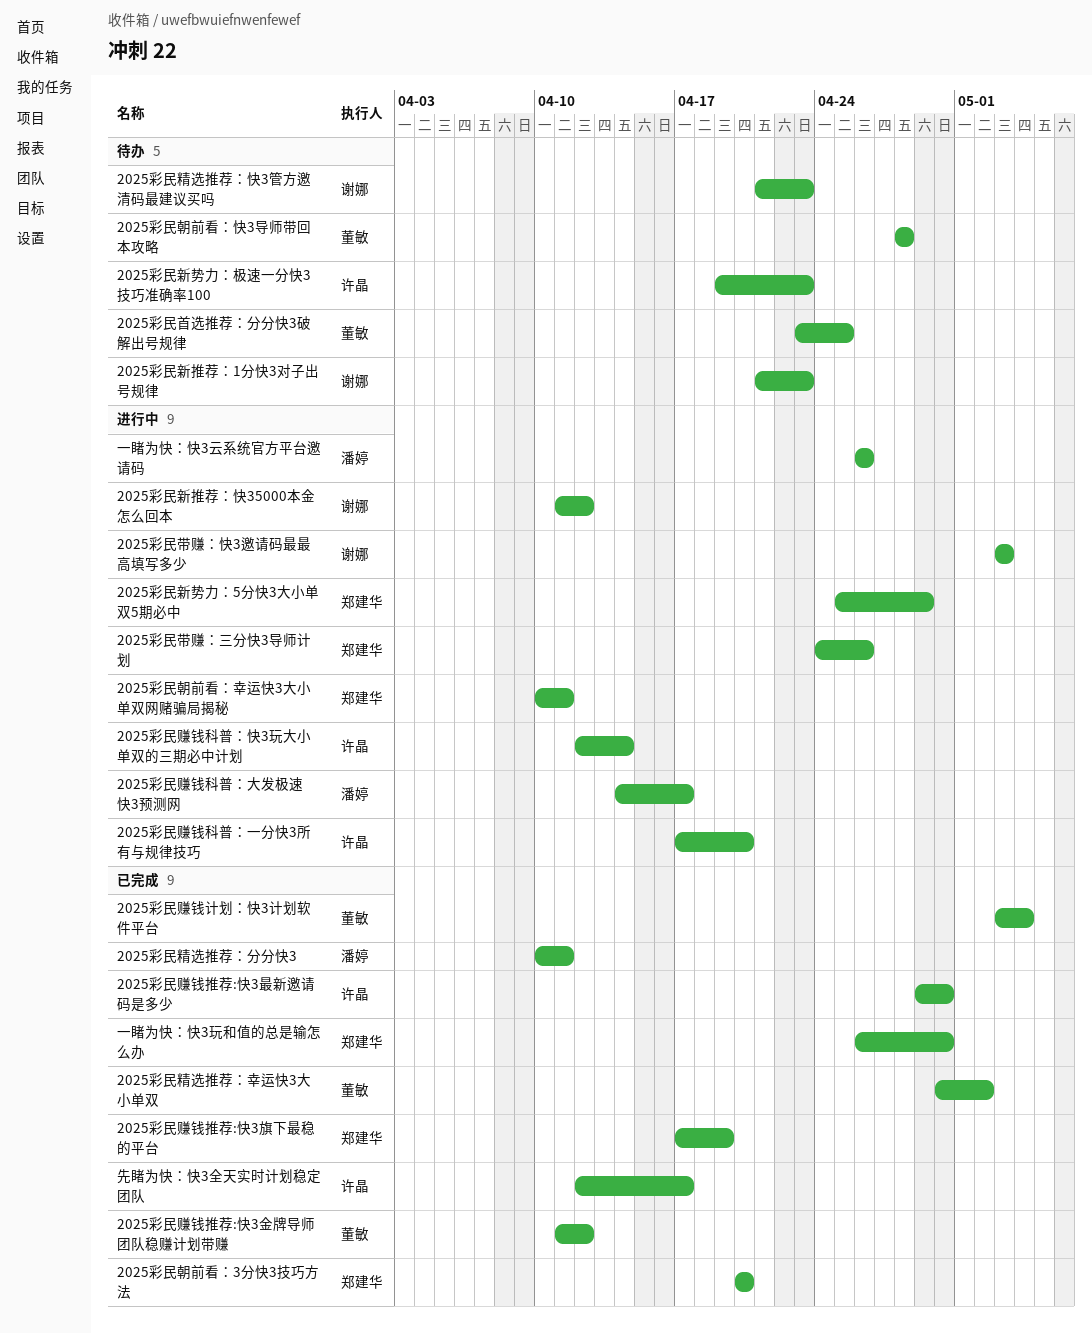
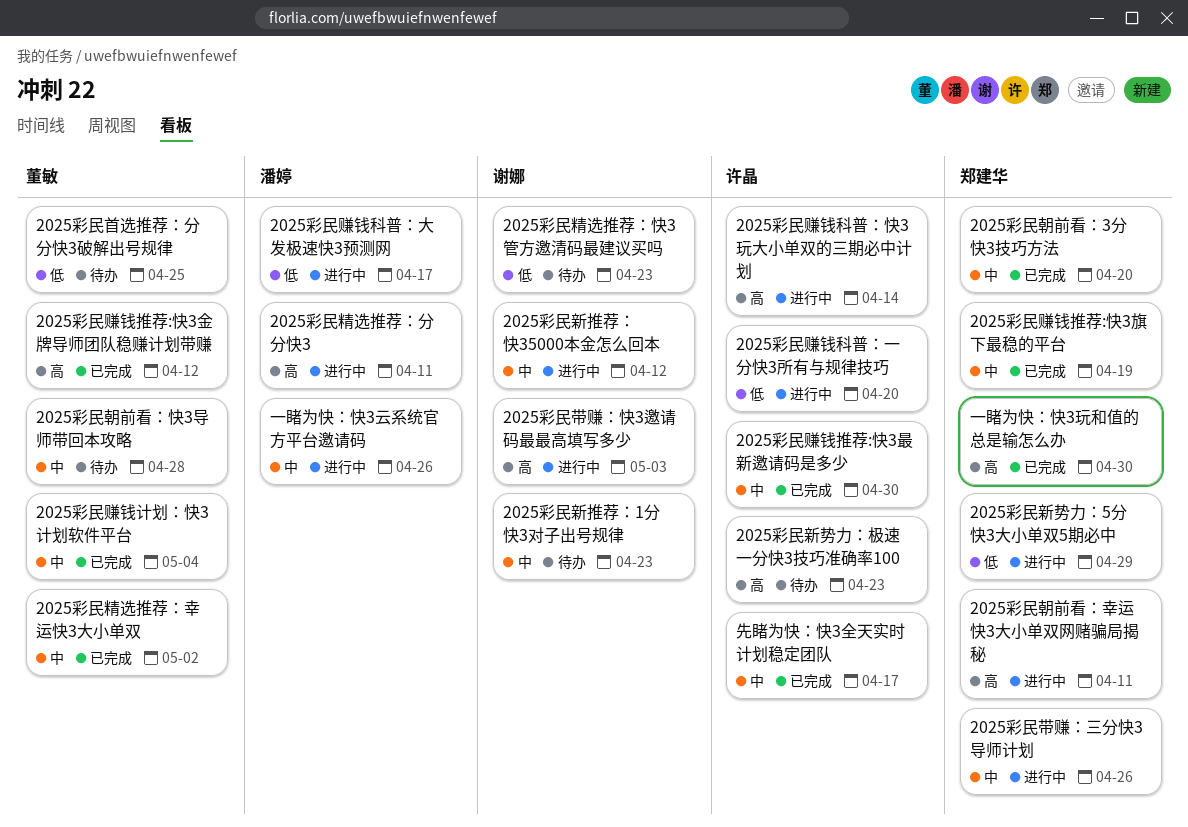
2025彩民精选推荐：分分快3, status: 已完成 -> 进行中

